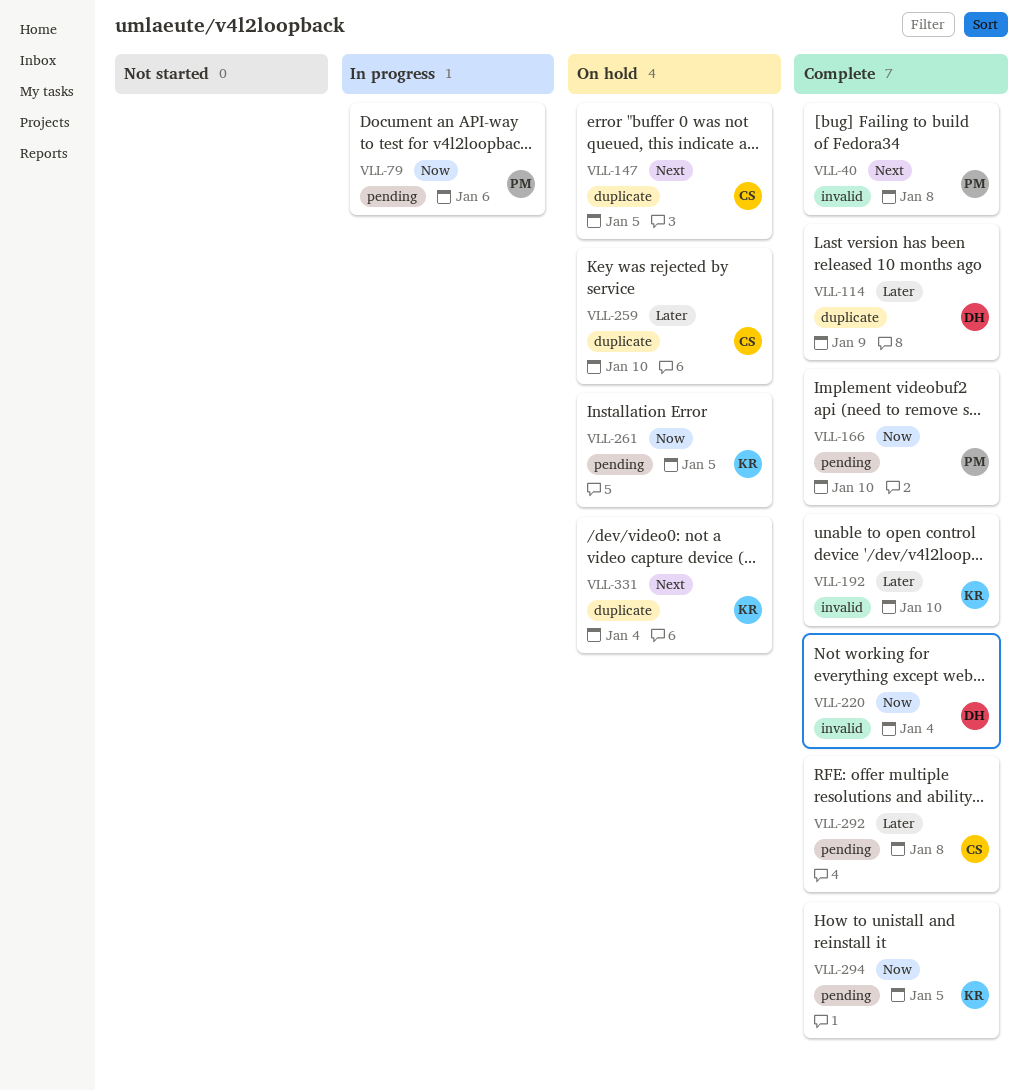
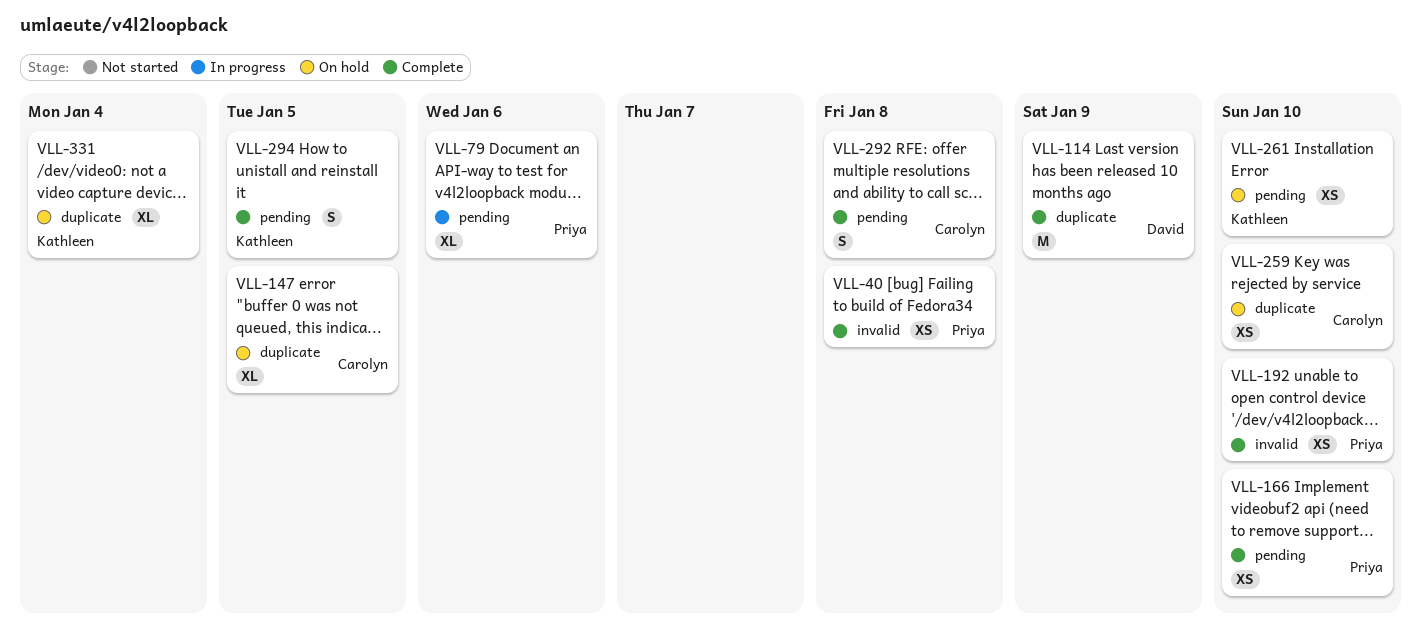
VLL-192, owner: Kathleen -> Priya
VLL-220: present -> none
VLL-261, due: Jan 5 -> Jan 10

